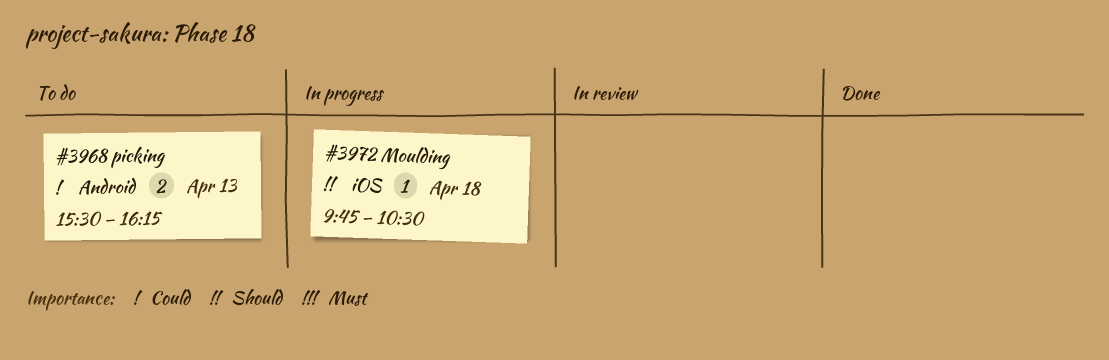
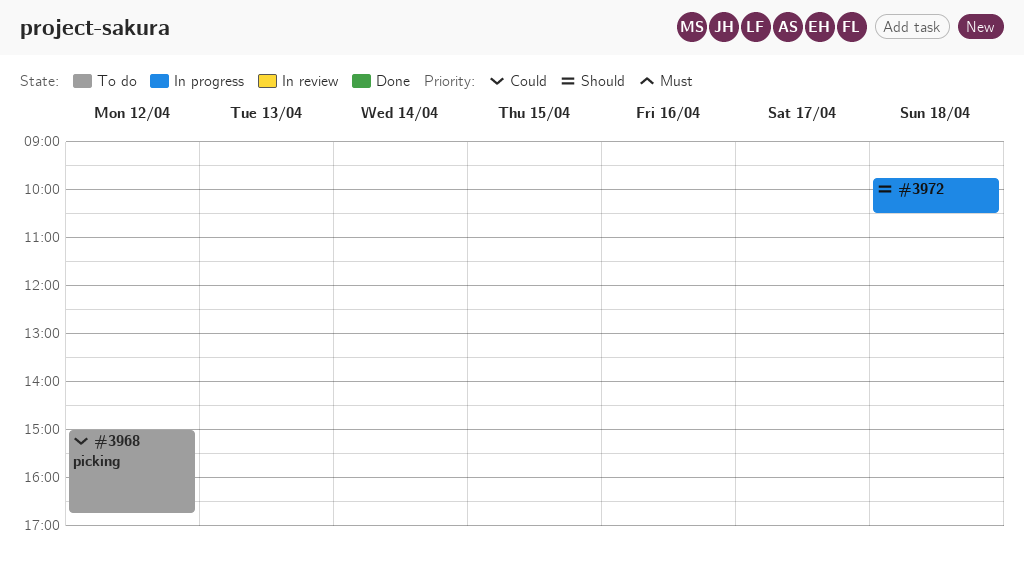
#3968, day: Apr 13 -> Apr 12
#3968, begins: 15:30 -> 15:00
#3968, ends: 16:15 -> 16:45

